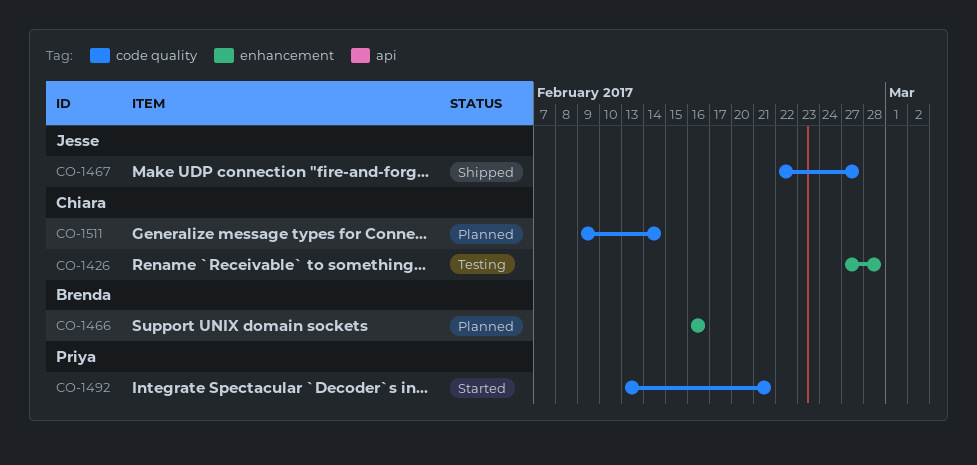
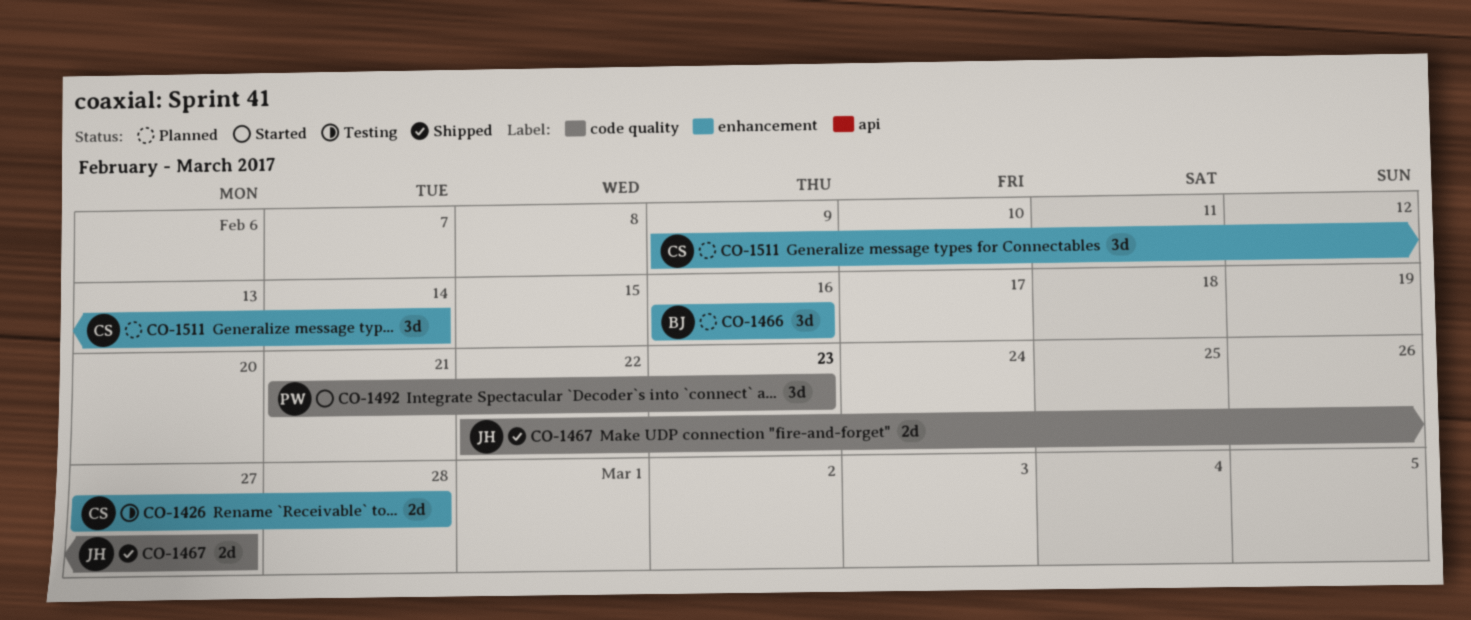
CO-1492, start: Feb 13 -> Feb 21
CO-1492, due: Feb 21 -> Feb 23
CO-1511, label: code quality -> enhancement

